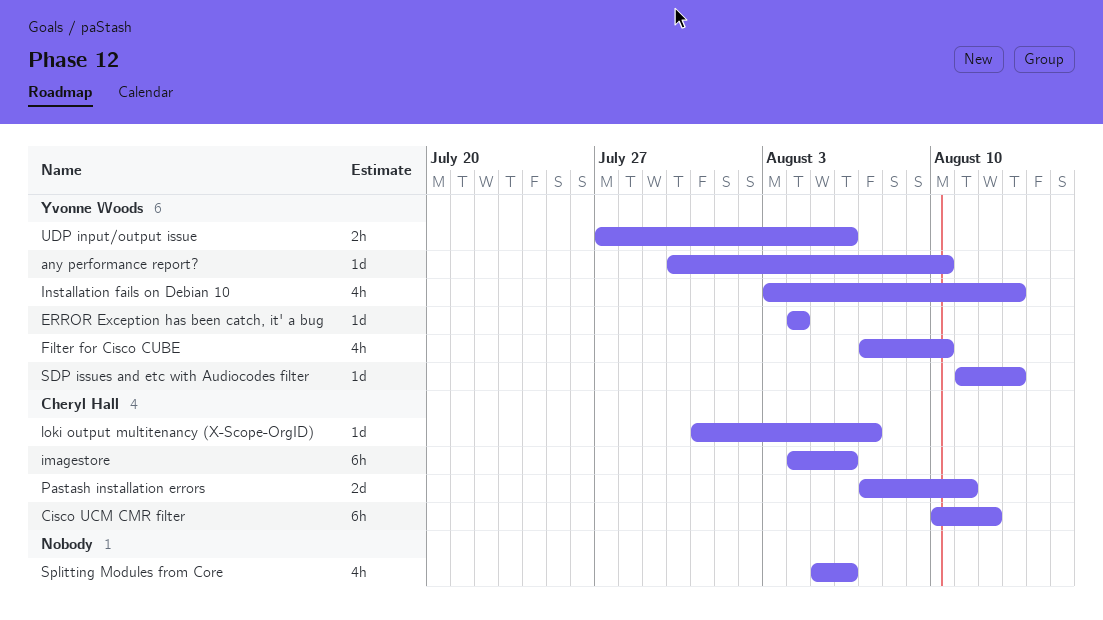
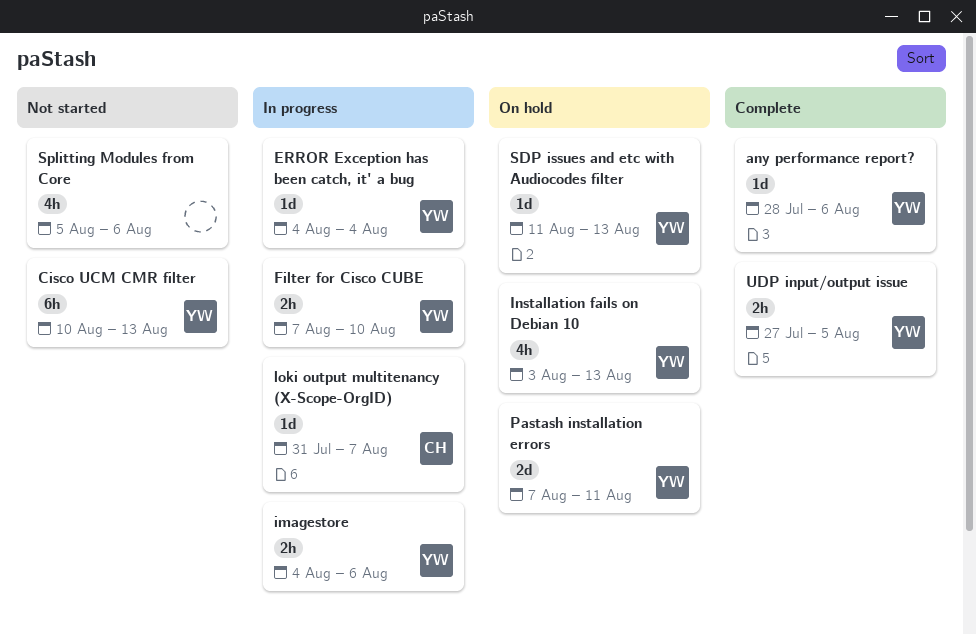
any performance report?, start: Jul 30 -> Jul 28
any performance report?, due: Aug 10 -> Aug 6
Cisco UCM CMR filter, owner: Cheryl Hall -> Yvonne Woods
Cisco UCM CMR filter, due: Aug 12 -> Aug 13
Filter for Cisco CUBE, estimate: 4h -> 2h
imagestore, owner: Cheryl Hall -> Yvonne Woods
imagestore, estimate: 6h -> 2h
Pastash installation errors, owner: Cheryl Hall -> Yvonne Woods
UDP input/output issue, due: Aug 6 -> Aug 5

